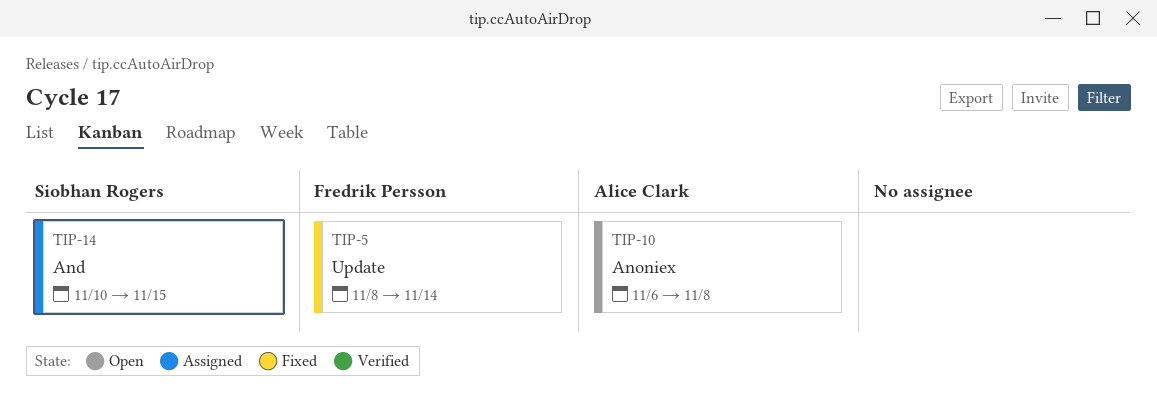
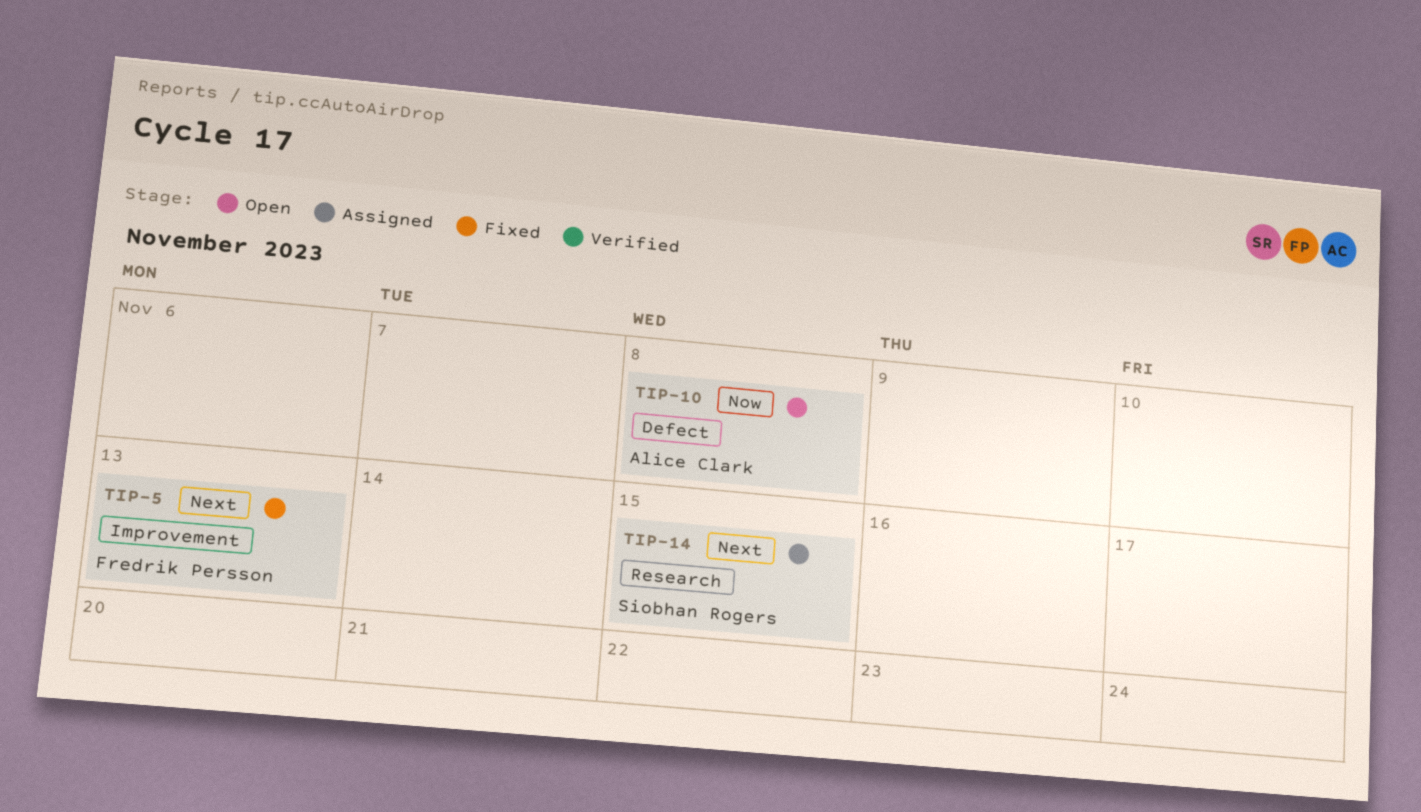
TIP-5, due: Nov 14 -> Nov 13

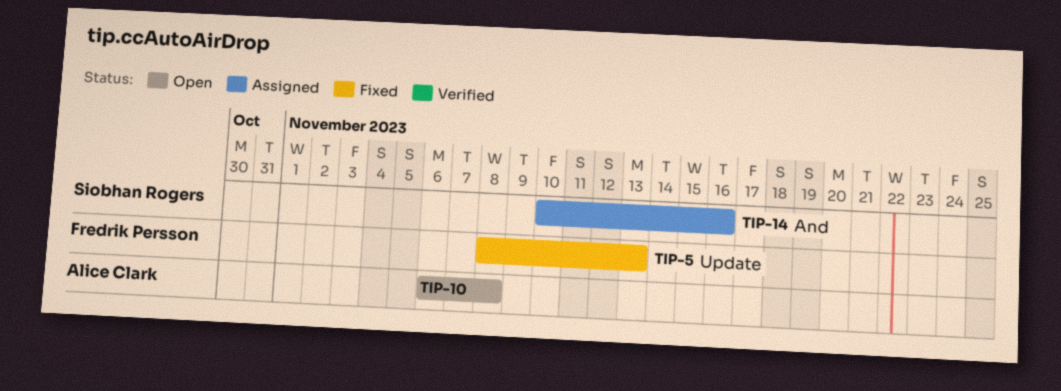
TIP-14, due: Nov 15 -> Nov 16

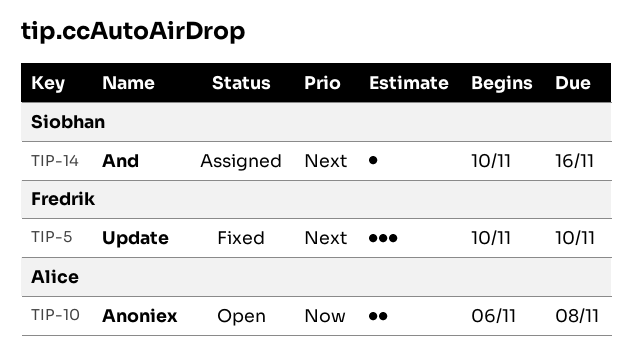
TIP-5, start: Nov 8 -> Nov 10
TIP-5, due: Nov 13 -> Nov 10

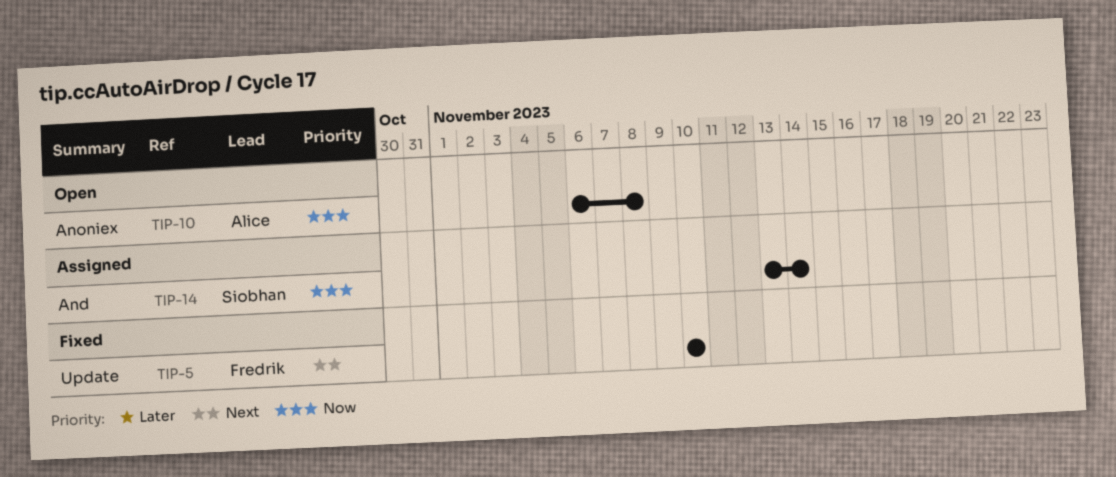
TIP-14, priority: Next -> Now
TIP-14, start: Nov 10 -> Nov 13
TIP-14, due: Nov 16 -> Nov 14

